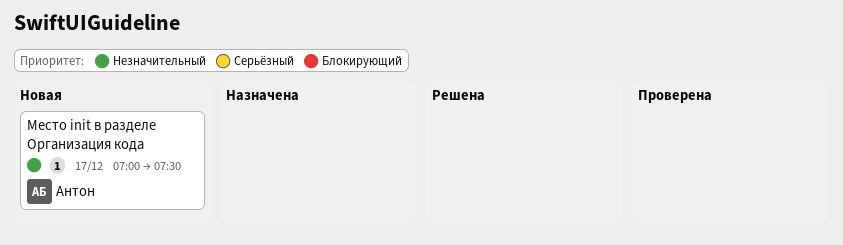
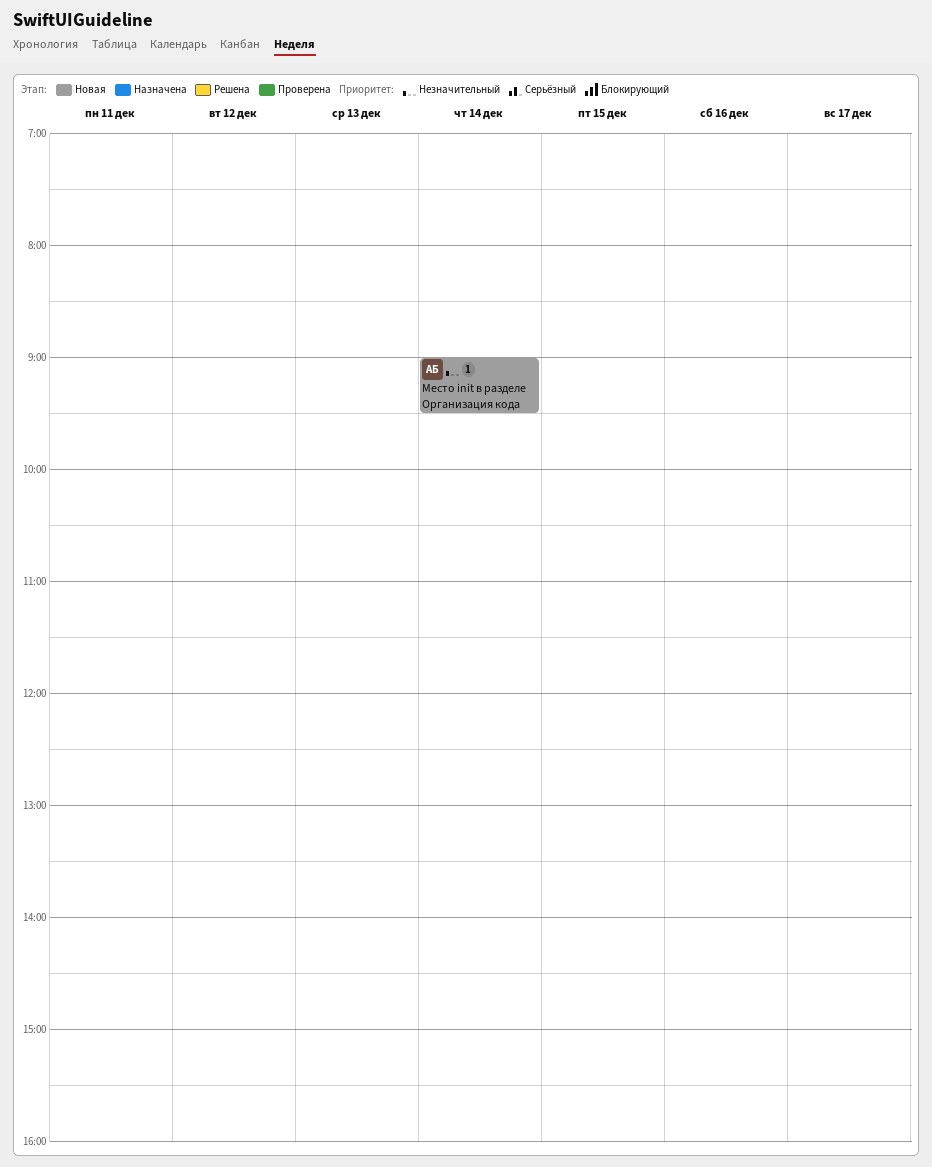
Место init в разделе Организация кода, day: Dec 17 -> Dec 14
Место init в разделе Организация кода, begins: 07:00 -> 09:00
Место init в разделе Организация кода, ends: 07:30 -> 09:30

